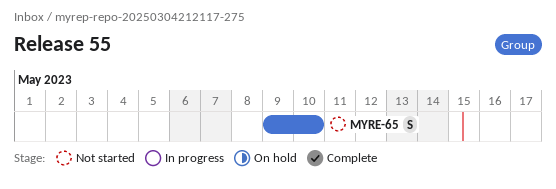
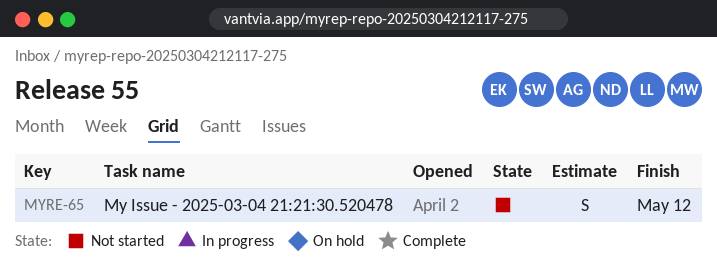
MYRE-65, due: May 10 -> May 12

